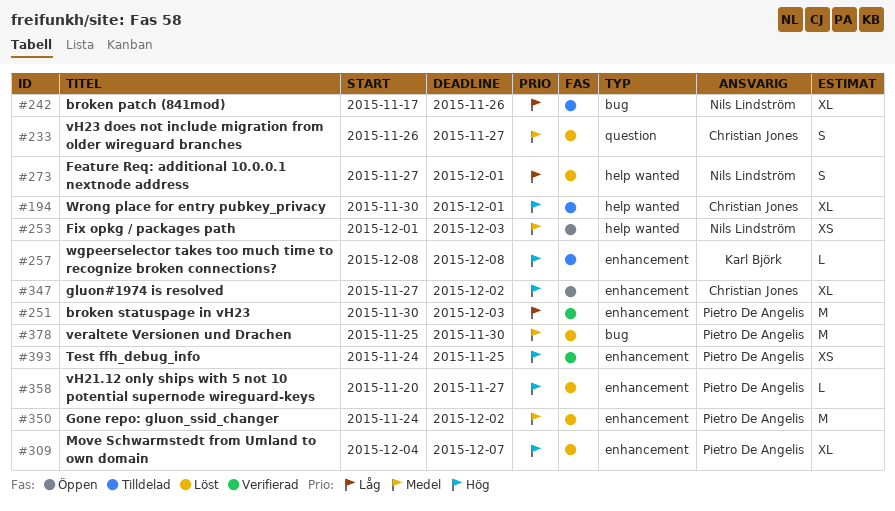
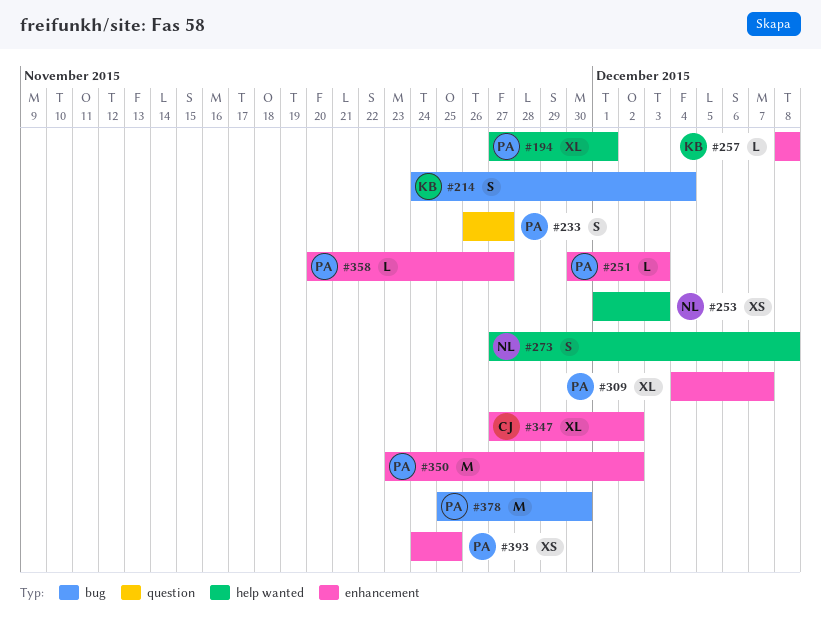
#194, owner: Christian Jones -> Pietro De Angelis
#194, start: Nov 30 -> Nov 27
#214: none -> present
#233, owner: Christian Jones -> Pietro De Angelis
#242: present -> none
#251, estimate: M -> L
#273, due: Dec 1 -> Dec 8
#350, start: Nov 24 -> Nov 23

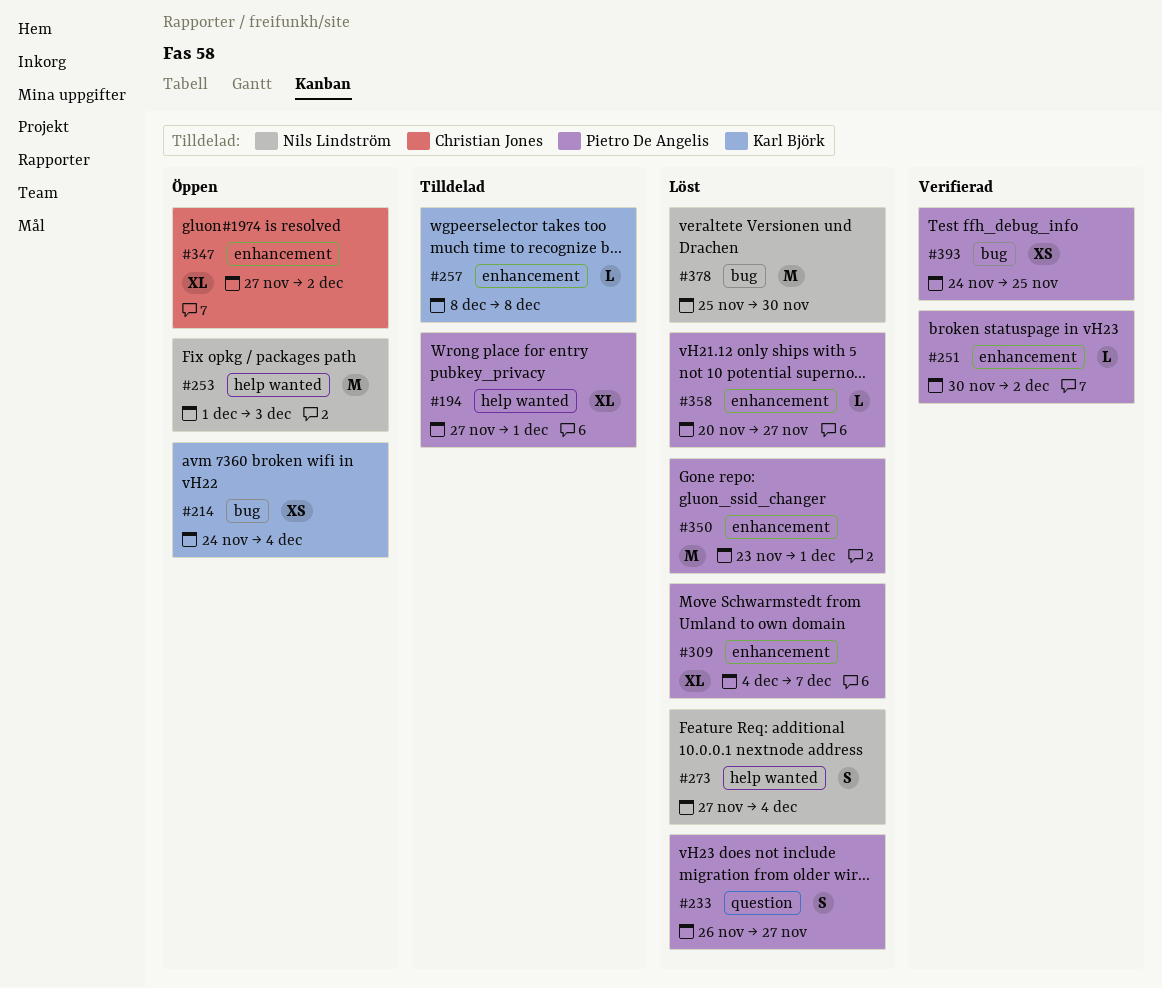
#214, estimate: S -> XS
#251, due: Dec 3 -> Dec 2
#253, estimate: XS -> M
#273, due: Dec 8 -> Dec 4
#350, due: Dec 2 -> Dec 1
#378, owner: Pietro De Angelis -> Nils Lindström
#393, label: enhancement -> bug

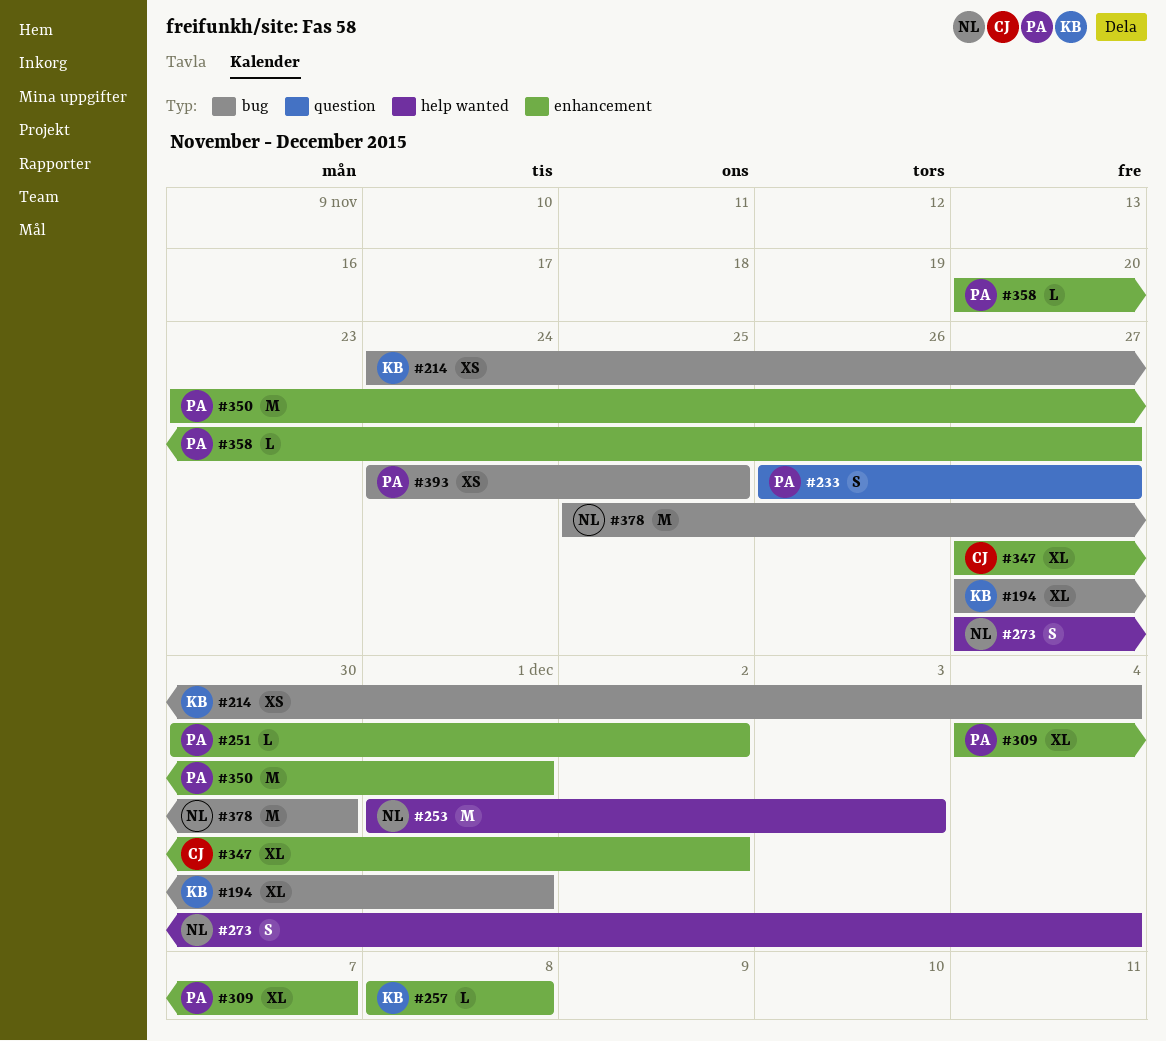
#194, owner: Pietro De Angelis -> Karl Björk
#194, label: help wanted -> bug

